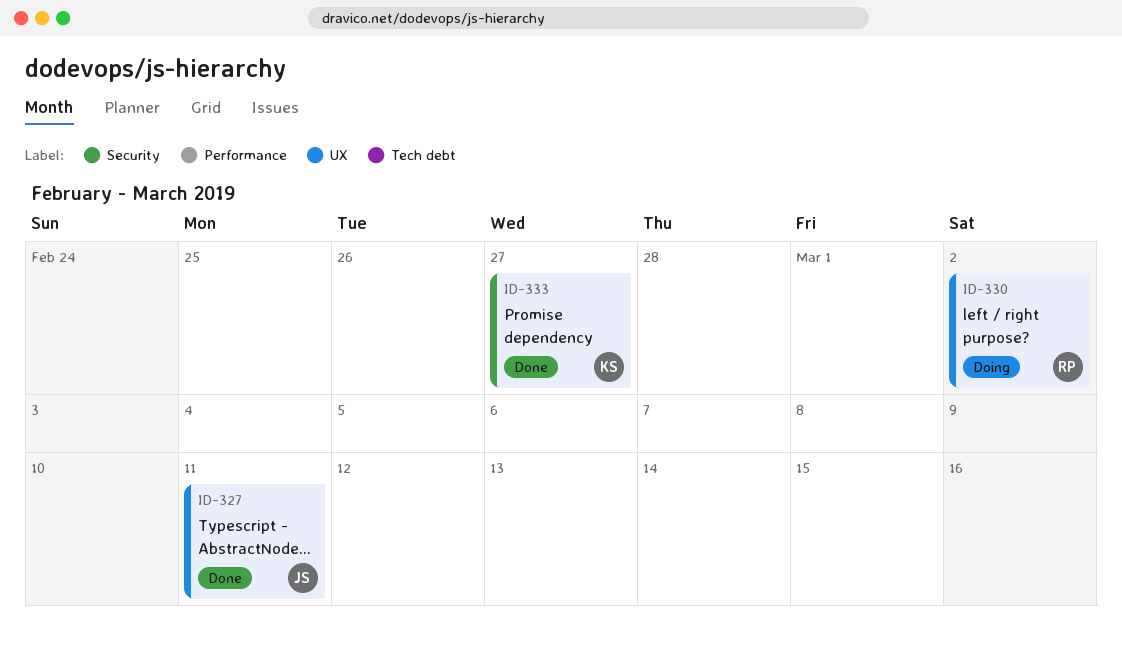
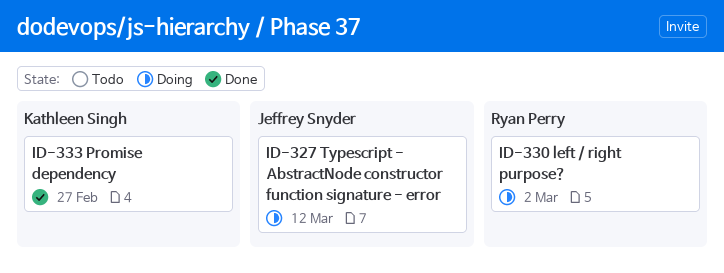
ID-327, status: Done -> Doing
ID-327, due: Mar 11 -> Mar 12

